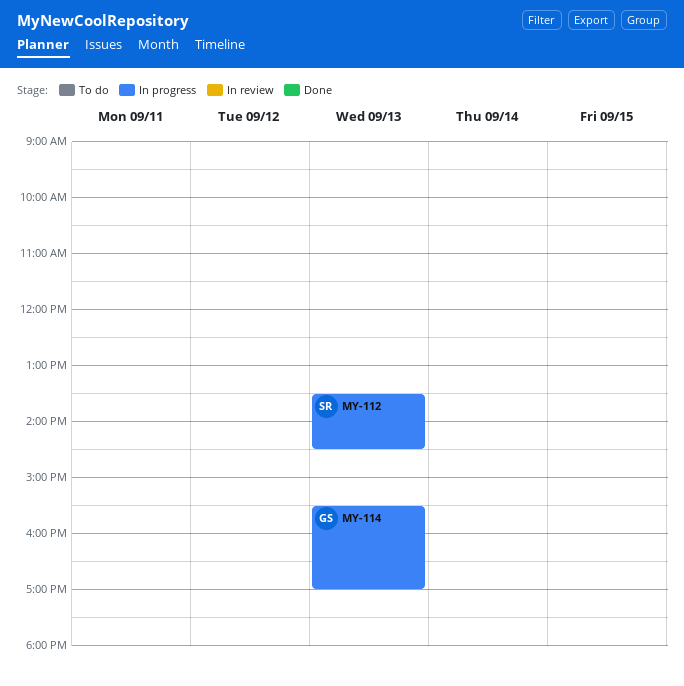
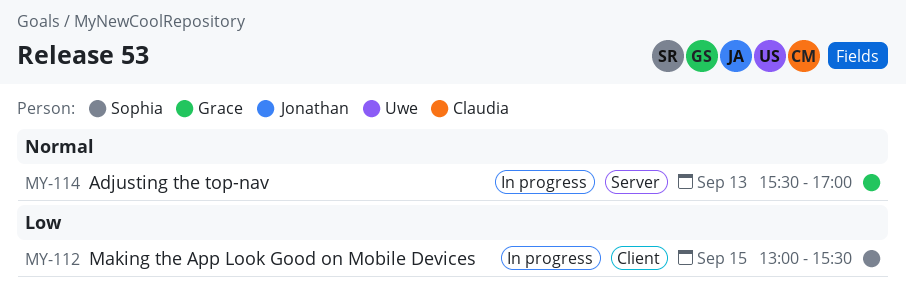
MY-112, day: Sep 13 -> Sep 15
MY-112, begins: 13:30 -> 13:00
MY-112, ends: 14:30 -> 15:30

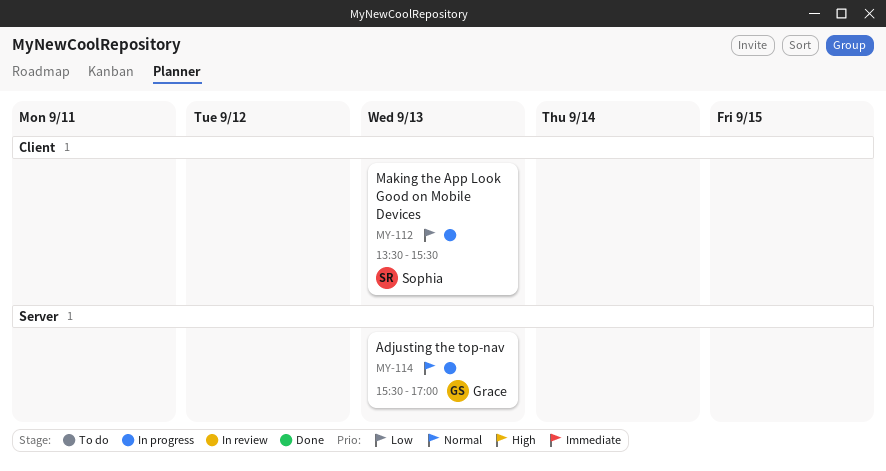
MY-112, day: Sep 15 -> Sep 13
MY-112, begins: 13:00 -> 13:30

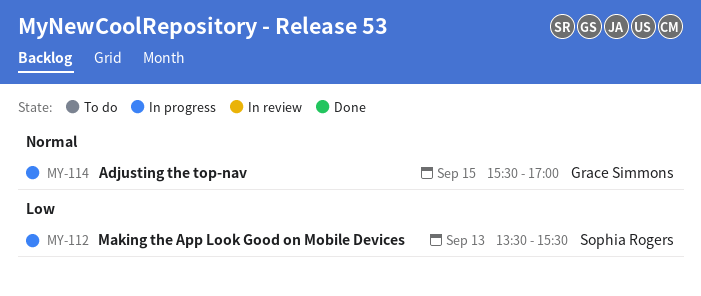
MY-114, day: Sep 13 -> Sep 15

